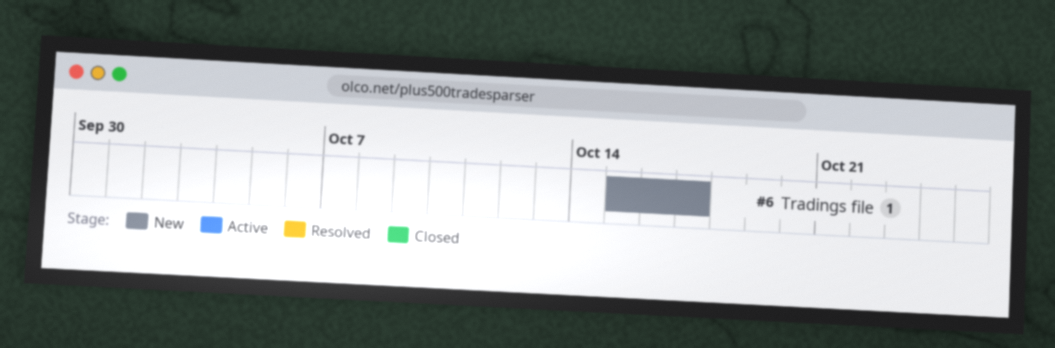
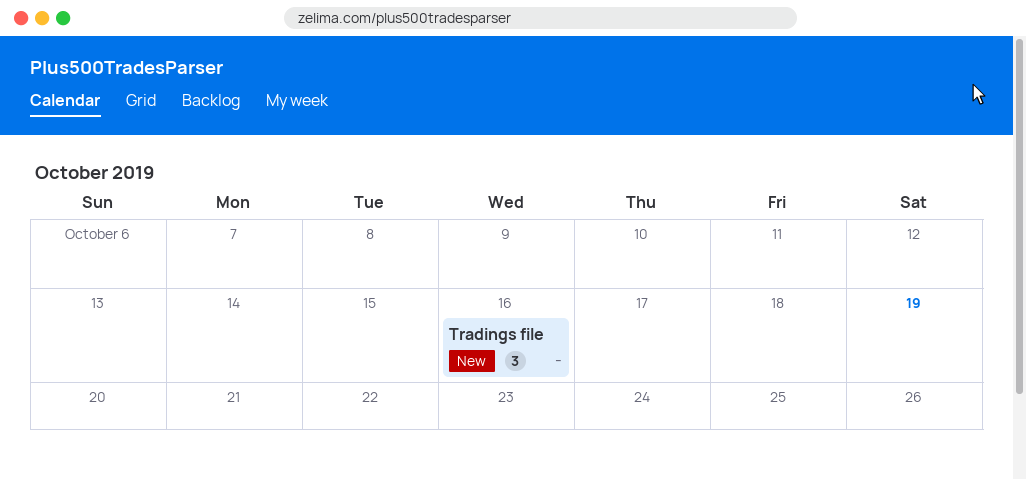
Tradings file, estimate: 1 -> 3
Tradings file, due: Oct 17 -> Oct 16

